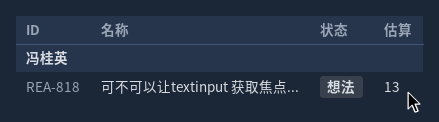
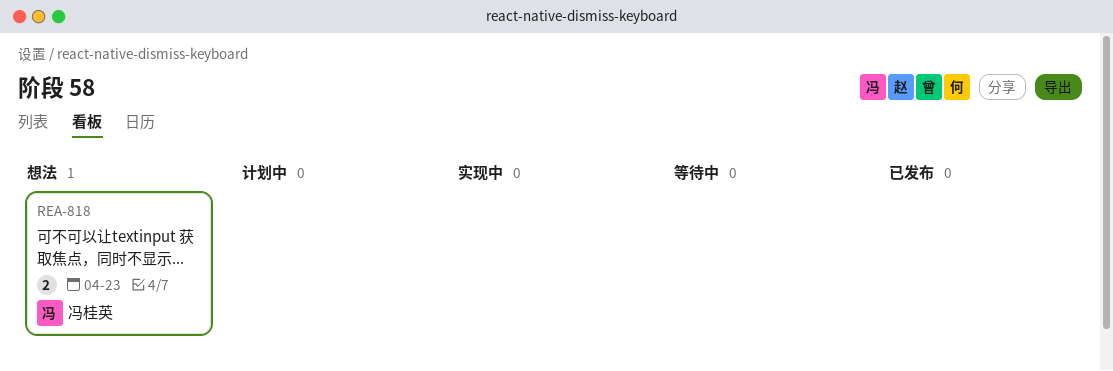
REA-818, estimate: 13 -> 2

